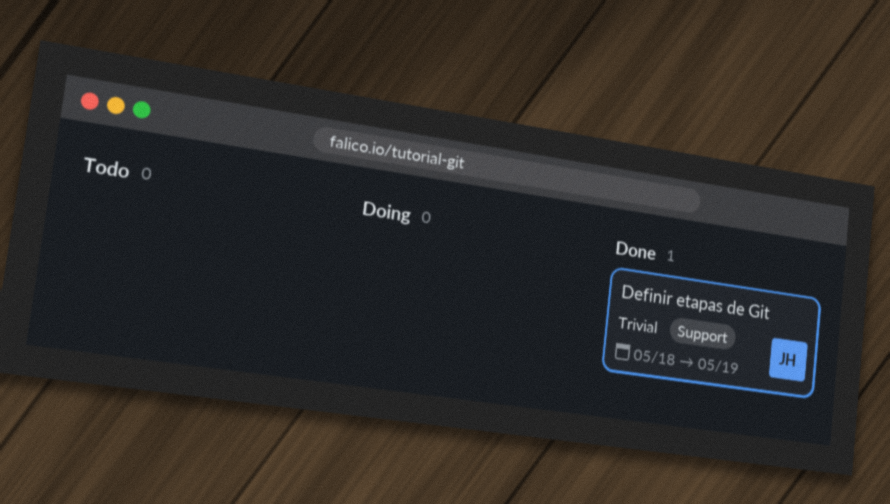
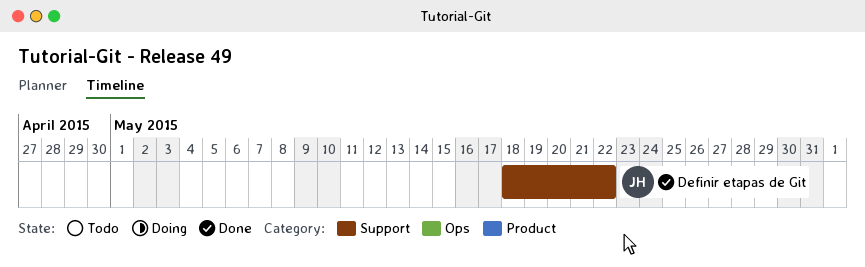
Definir etapas de Git, due: May 19 -> May 22

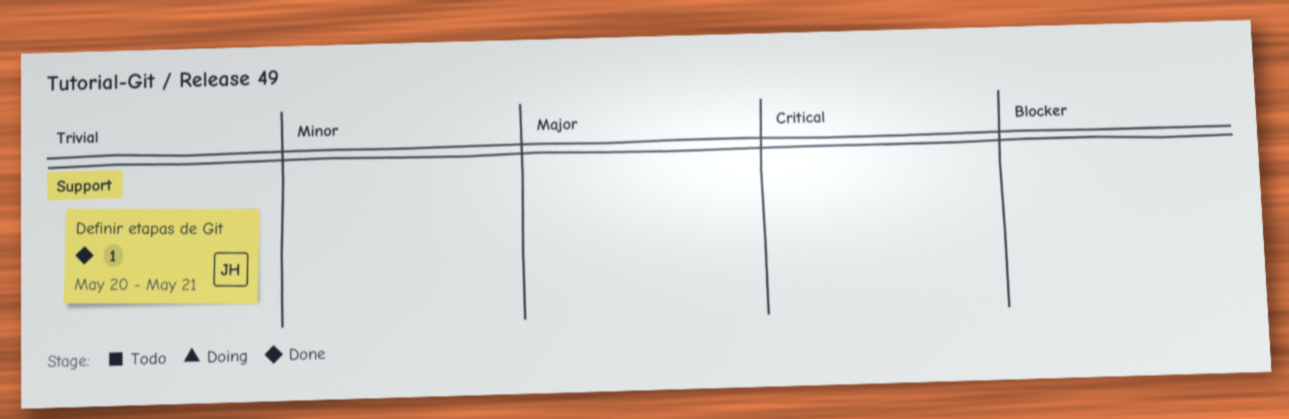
Definir etapas de Git, start: May 18 -> May 20
Definir etapas de Git, due: May 22 -> May 21

